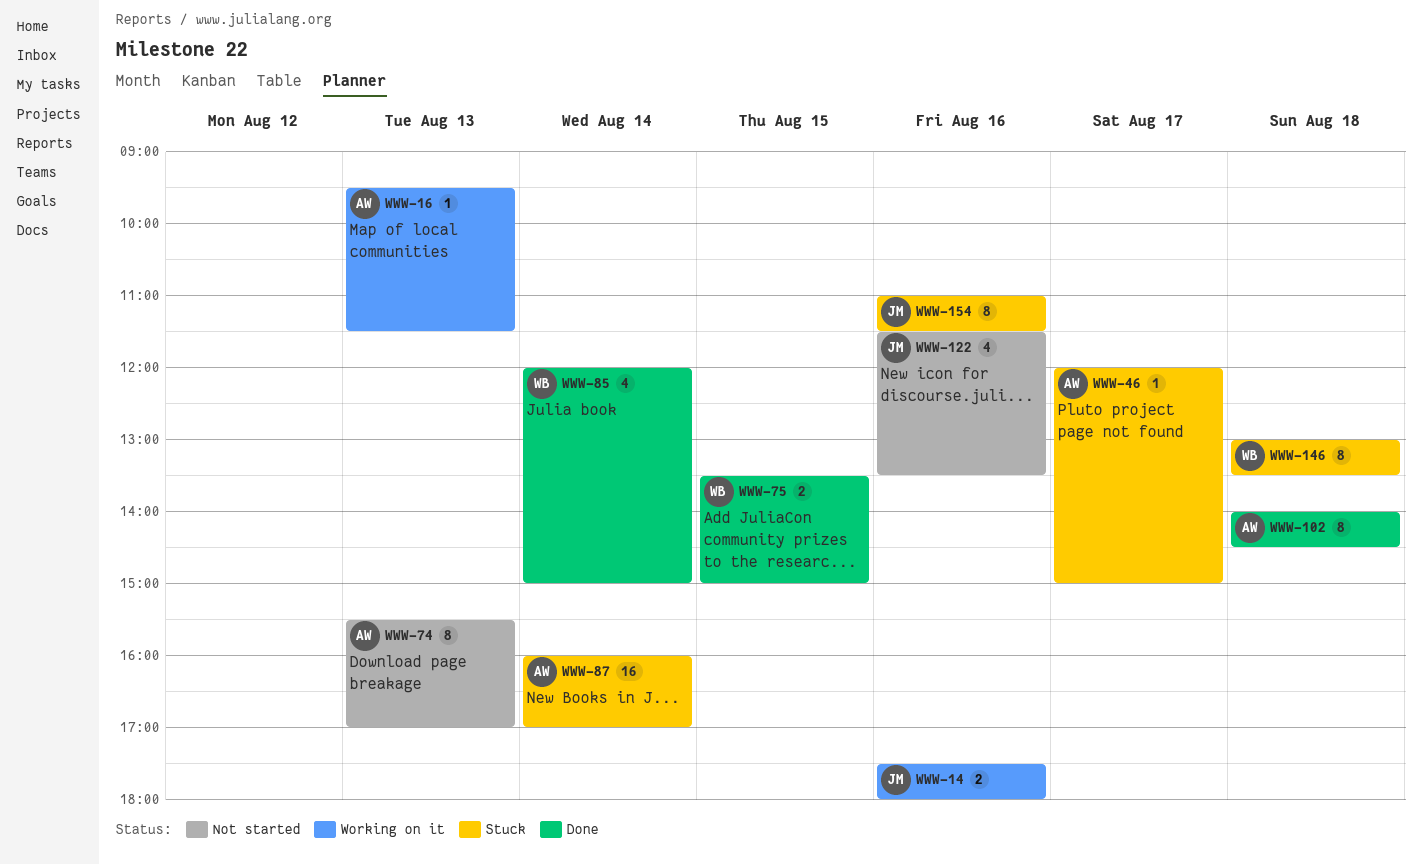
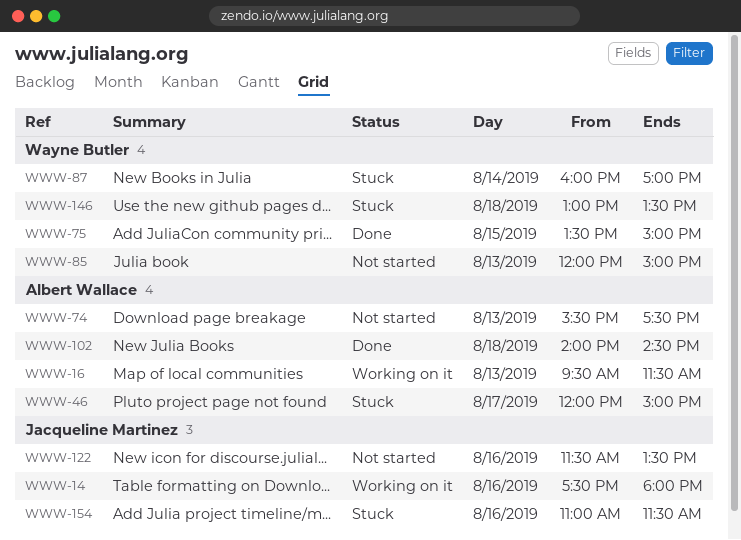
WWW-74, ends: 17:00 -> 17:30
WWW-85, status: Done -> Not started
WWW-85, day: Aug 14 -> Aug 13
WWW-87, owner: Albert Wallace -> Wayne Butler

